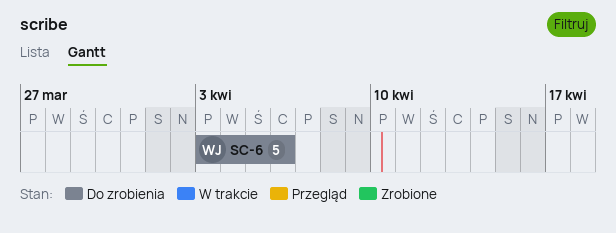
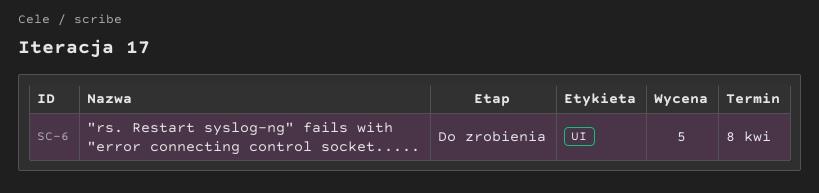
SC-6, due: Apr 6 -> Apr 8

